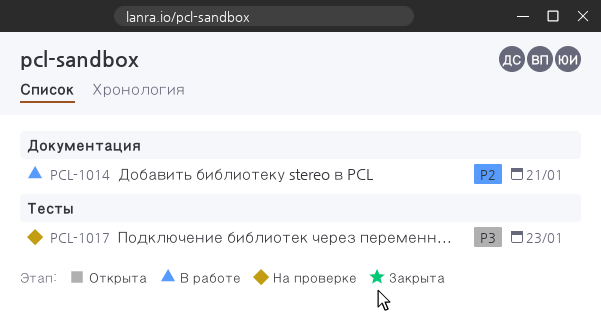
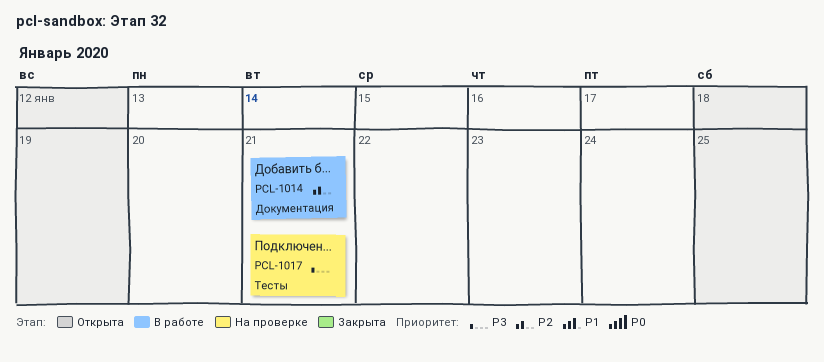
PCL-1017, due: Jan 23 -> Jan 21

